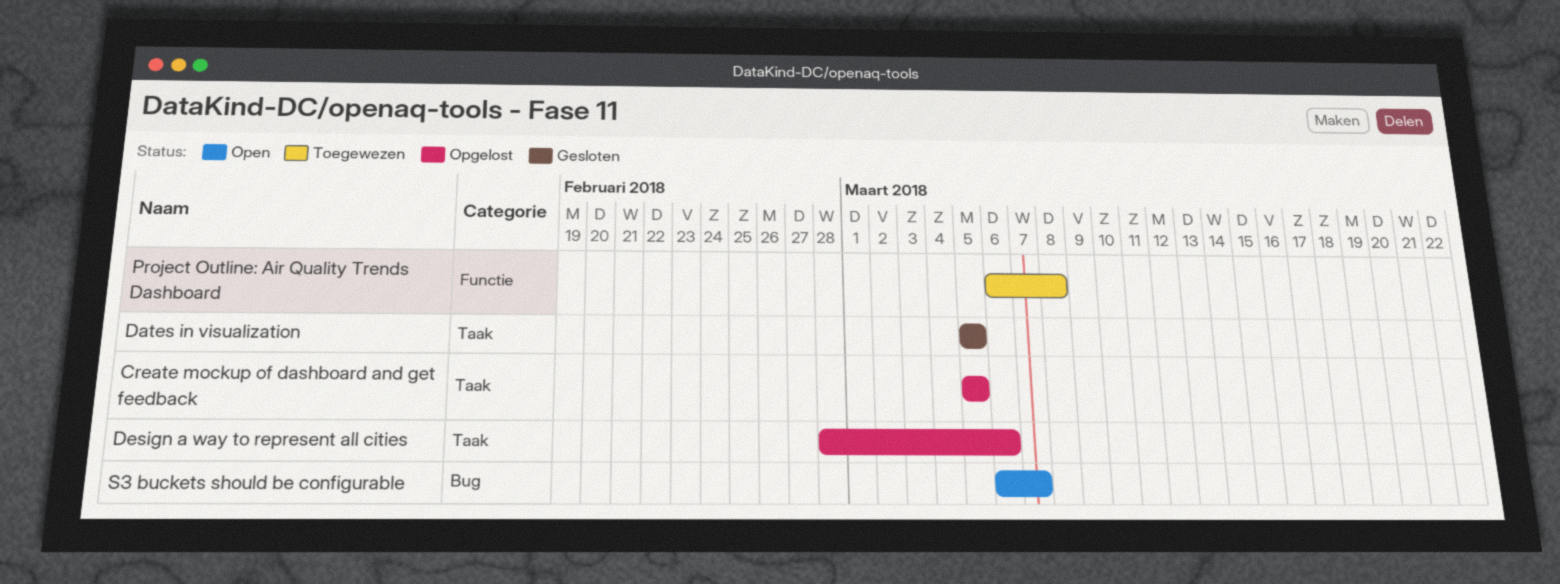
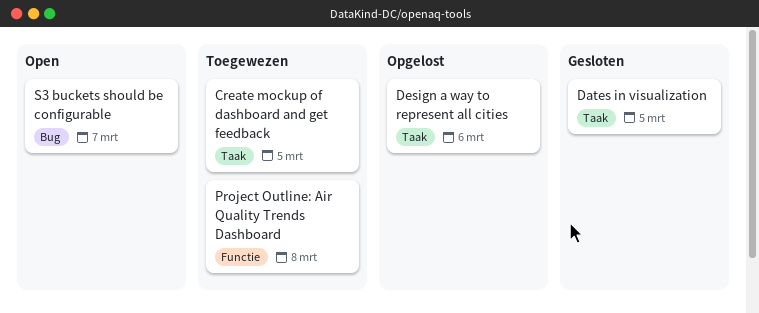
Create mockup of dashboard and get feedback, status: Opgelost -> Toegewezen

